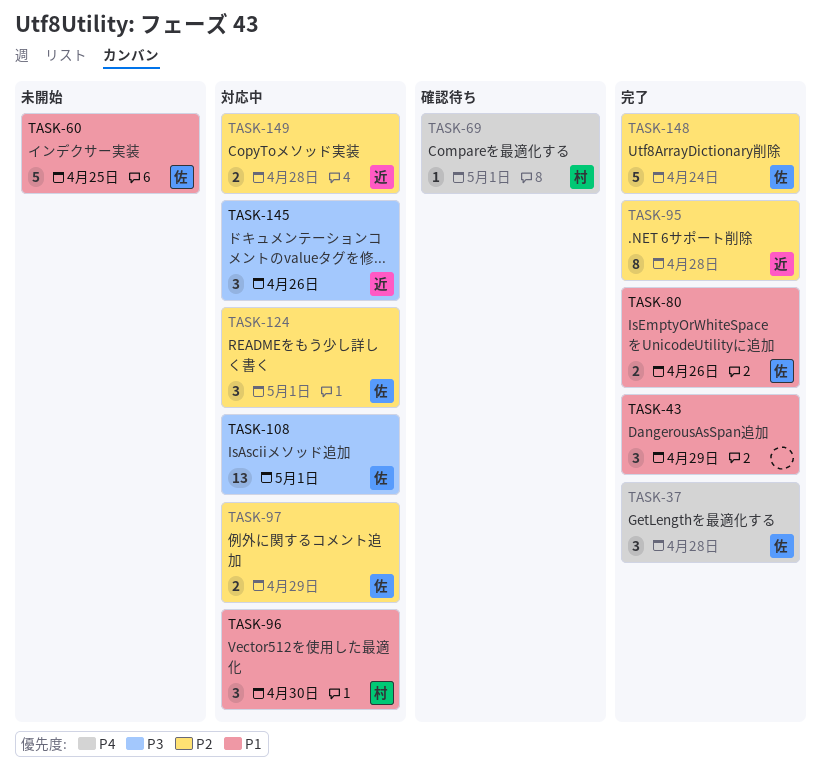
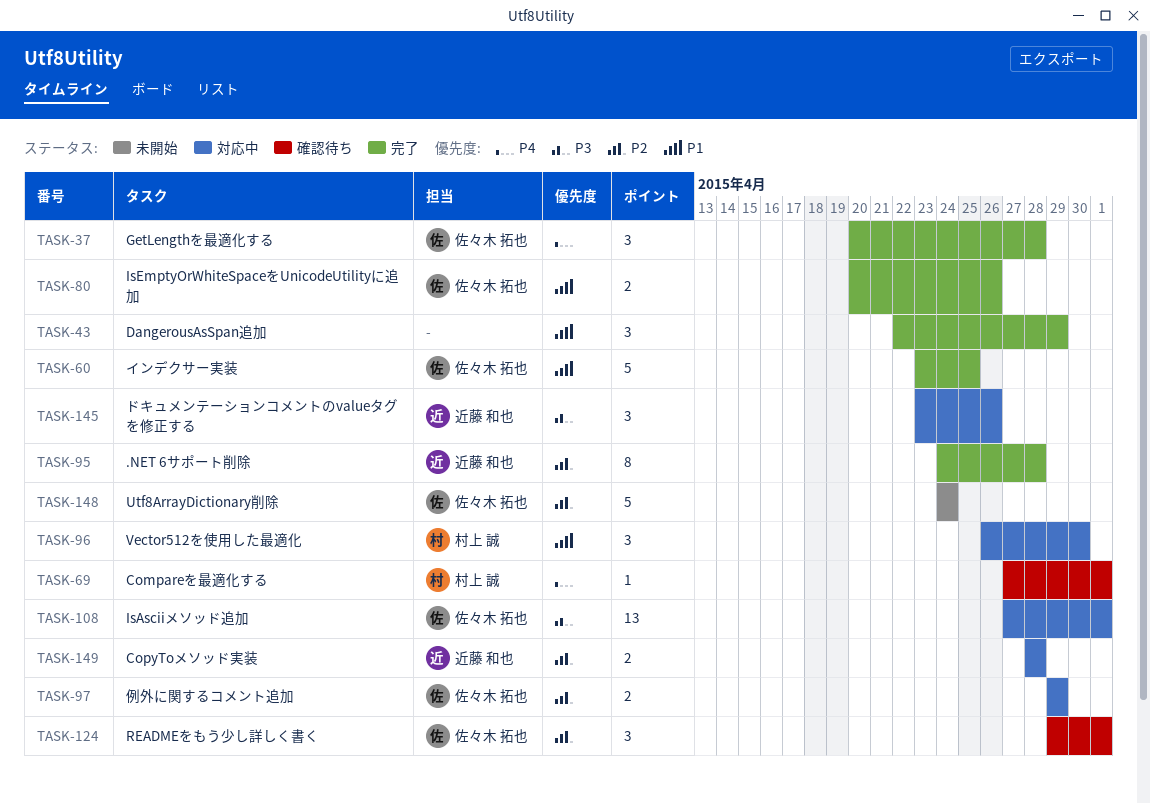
TASK-60, status: 未開始 -> 完了
TASK-124, status: 対応中 -> 確認待ち
TASK-148, status: 完了 -> 未開始

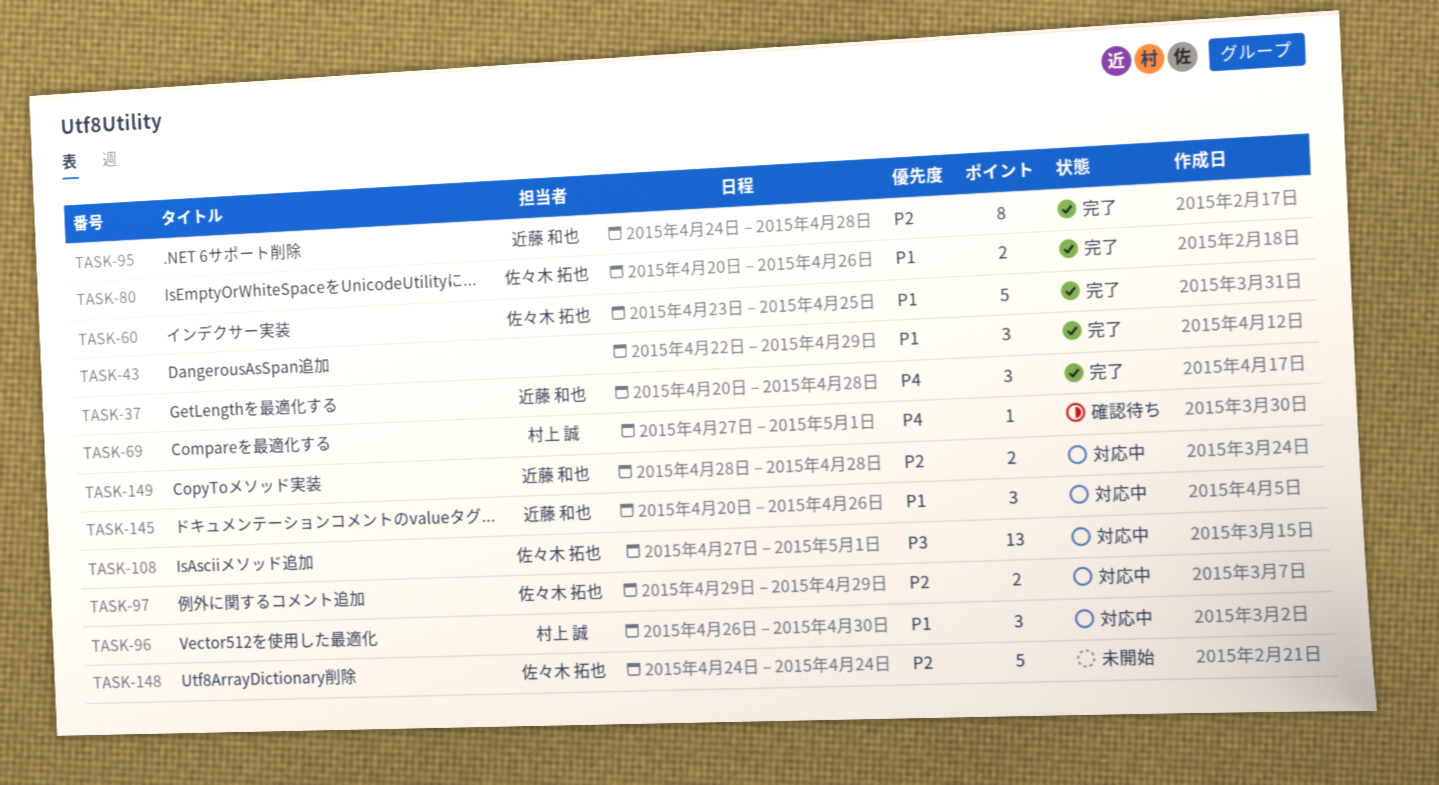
TASK-37, owner: 佐々木 拓也 -> 近藤 和也
TASK-124: present -> none
TASK-145, priority: P3 -> P1
TASK-145, start: Apr 23 -> Apr 20

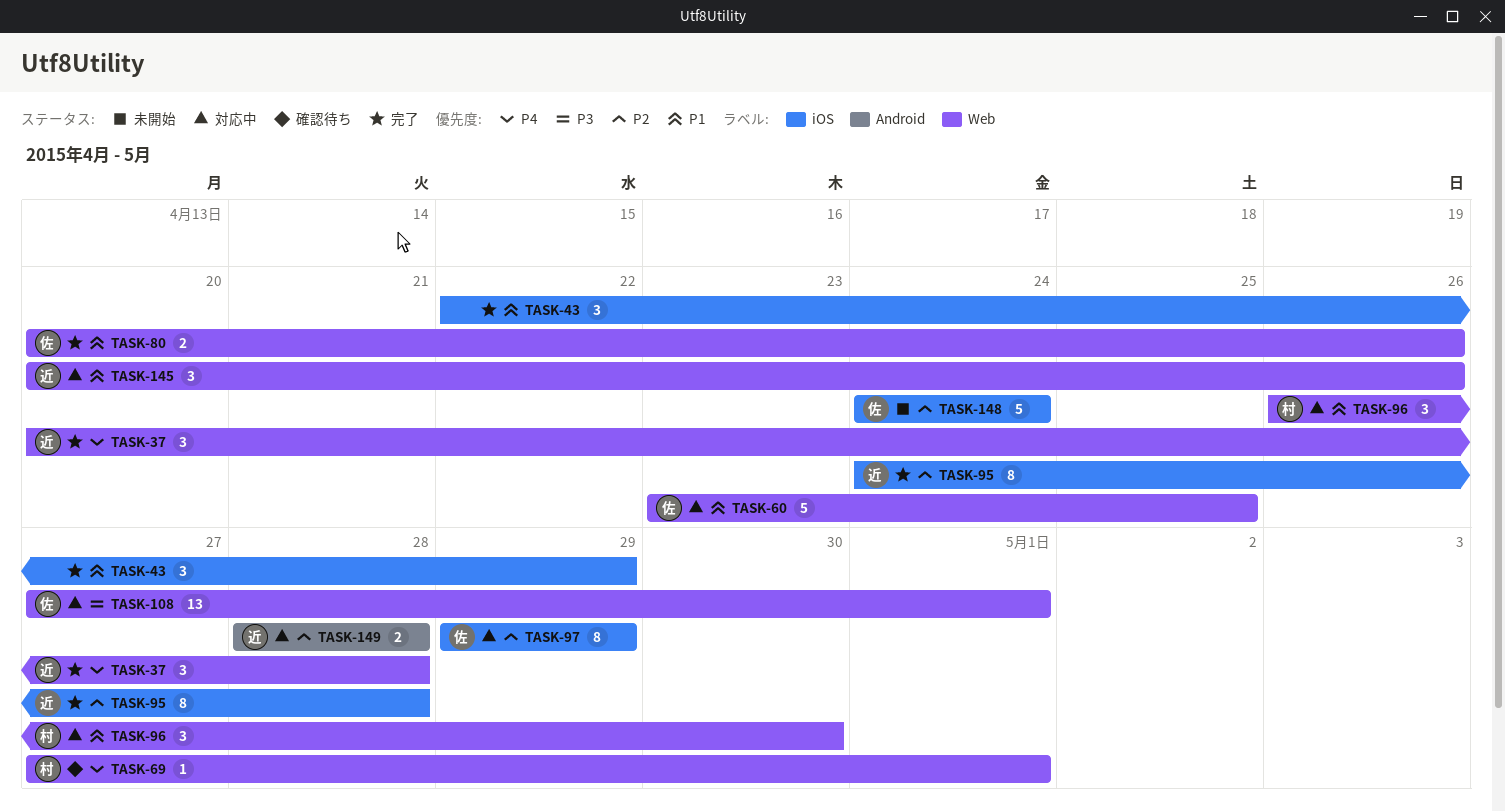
TASK-60, status: 完了 -> 対応中
TASK-97, estimate: 2 -> 8

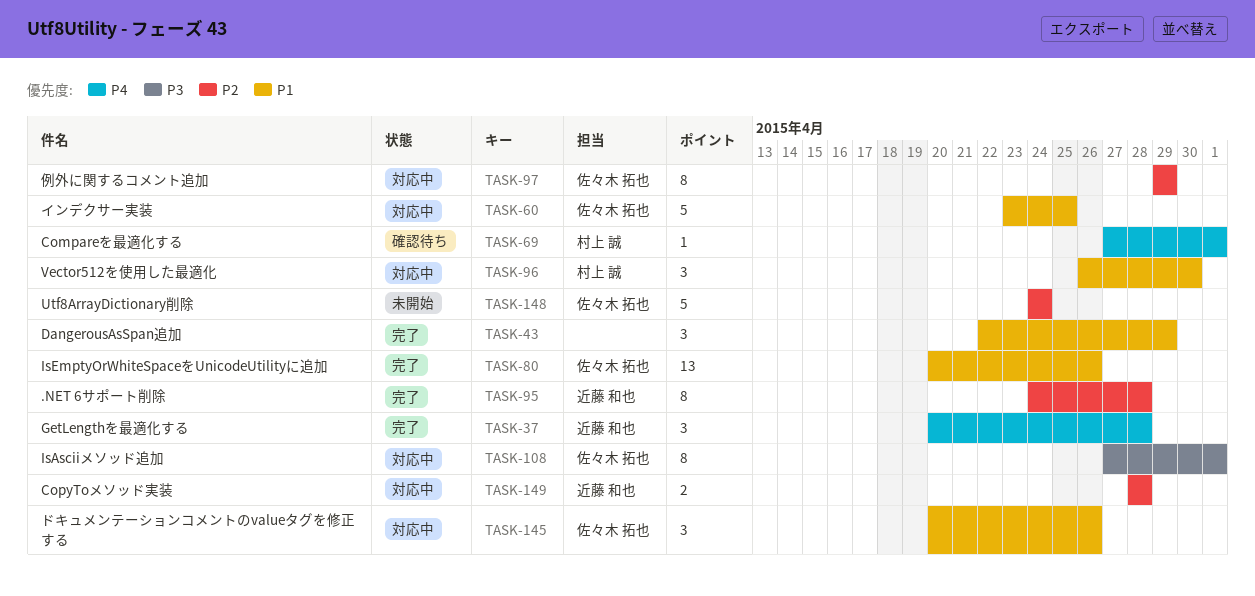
TASK-80, estimate: 2 -> 13
TASK-108, estimate: 13 -> 8
TASK-145, owner: 近藤 和也 -> 佐々木 拓也

